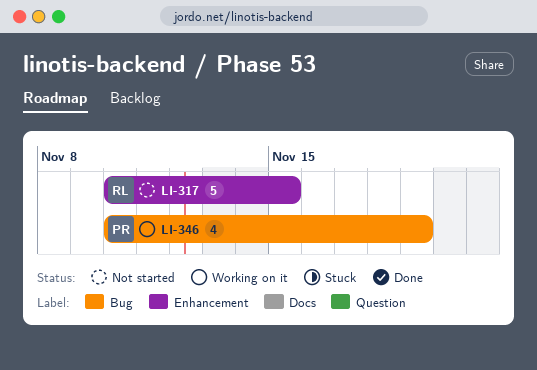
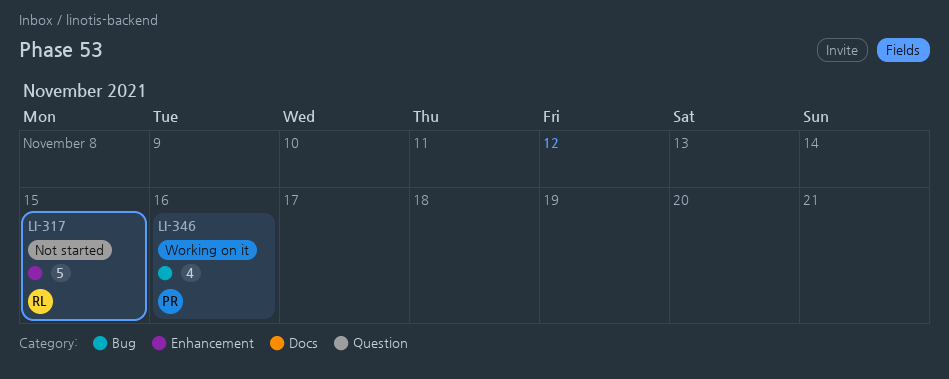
LI-346, due: Nov 19 -> Nov 16

